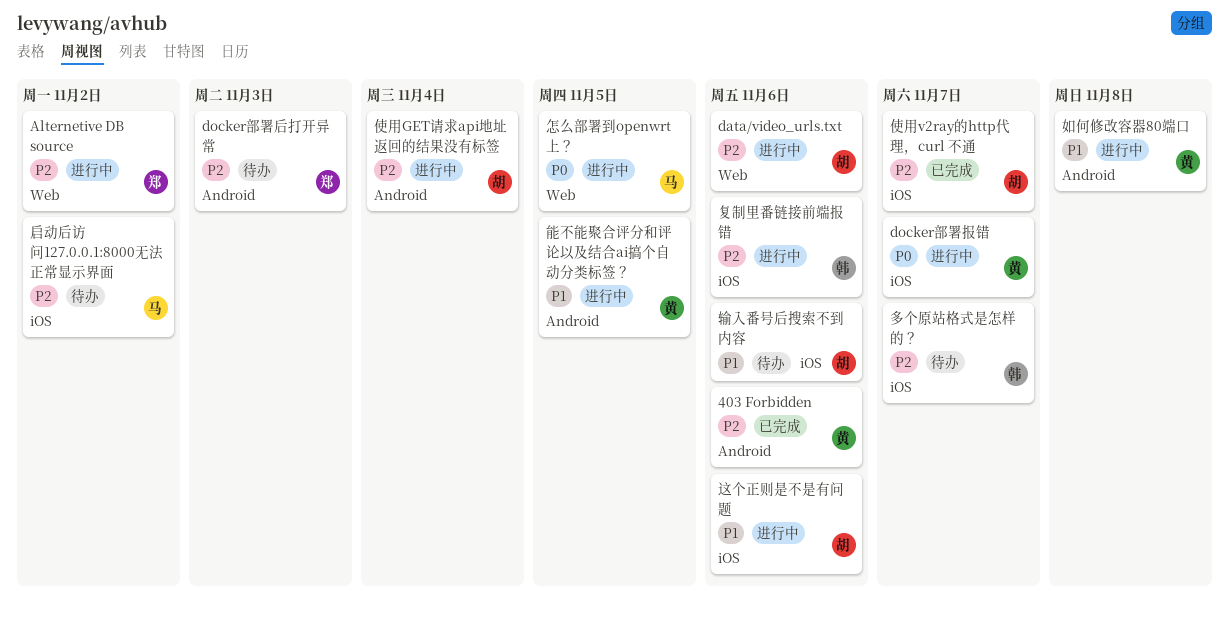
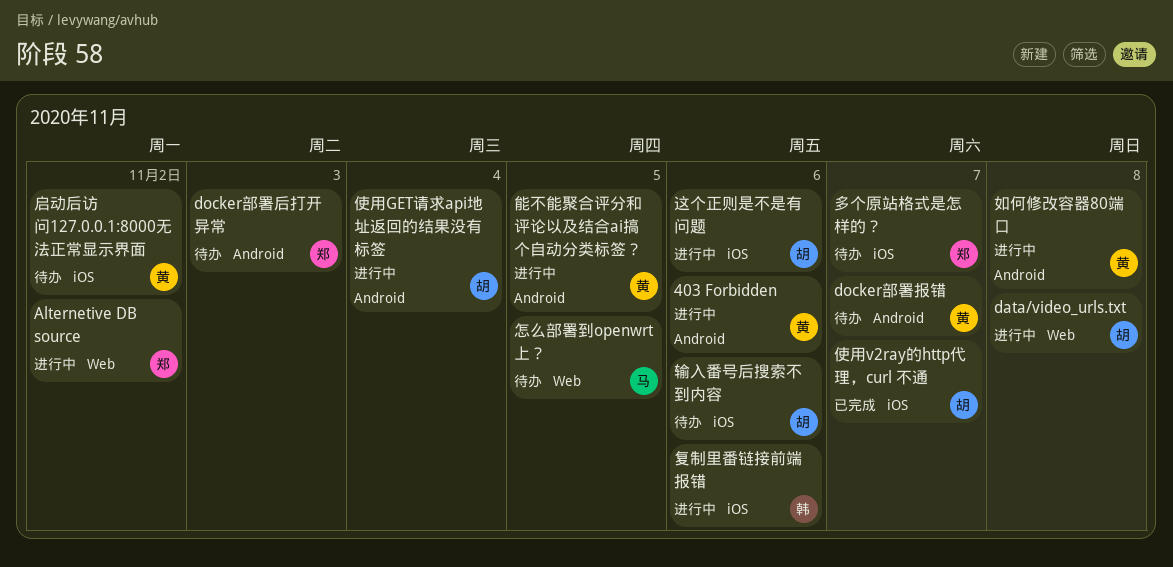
403 Forbidden, status: 已完成 -> 进行中
data/video_urls.txt, due: Nov 6 -> Nov 8
docker部署报错, status: 进行中 -> 待办
docker部署报错, label: iOS -> Android
启动后访问127.0.0.1:8000无法正常显示界面, owner: 马 -> 黄
多个原站格式是怎样的？, owner: 韩 -> 郑
怎么部署到openwrt上？, status: 进行中 -> 待办

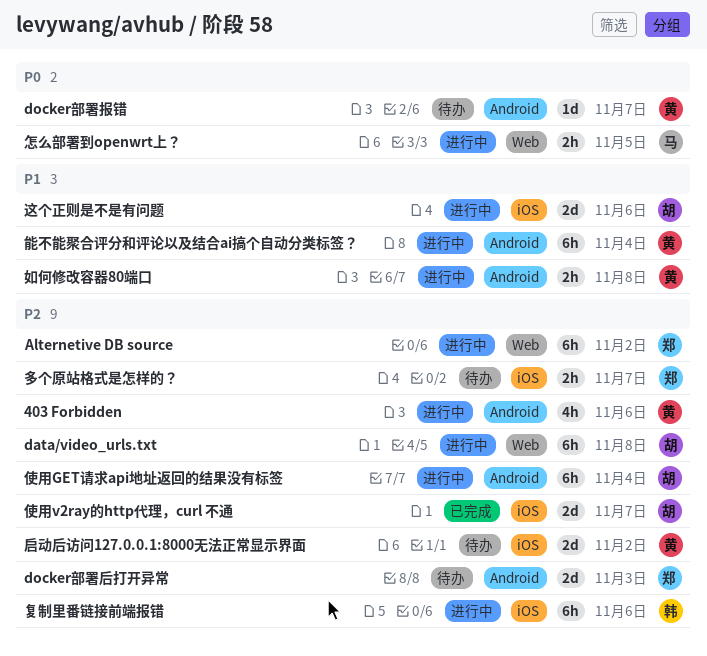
怎么部署到openwrt上？, status: 待办 -> 进行中
能不能聚合评分和评论以及结合ai搞个自动分类标签？, due: Nov 5 -> Nov 4
输入番号后搜索不到内容: present -> none

